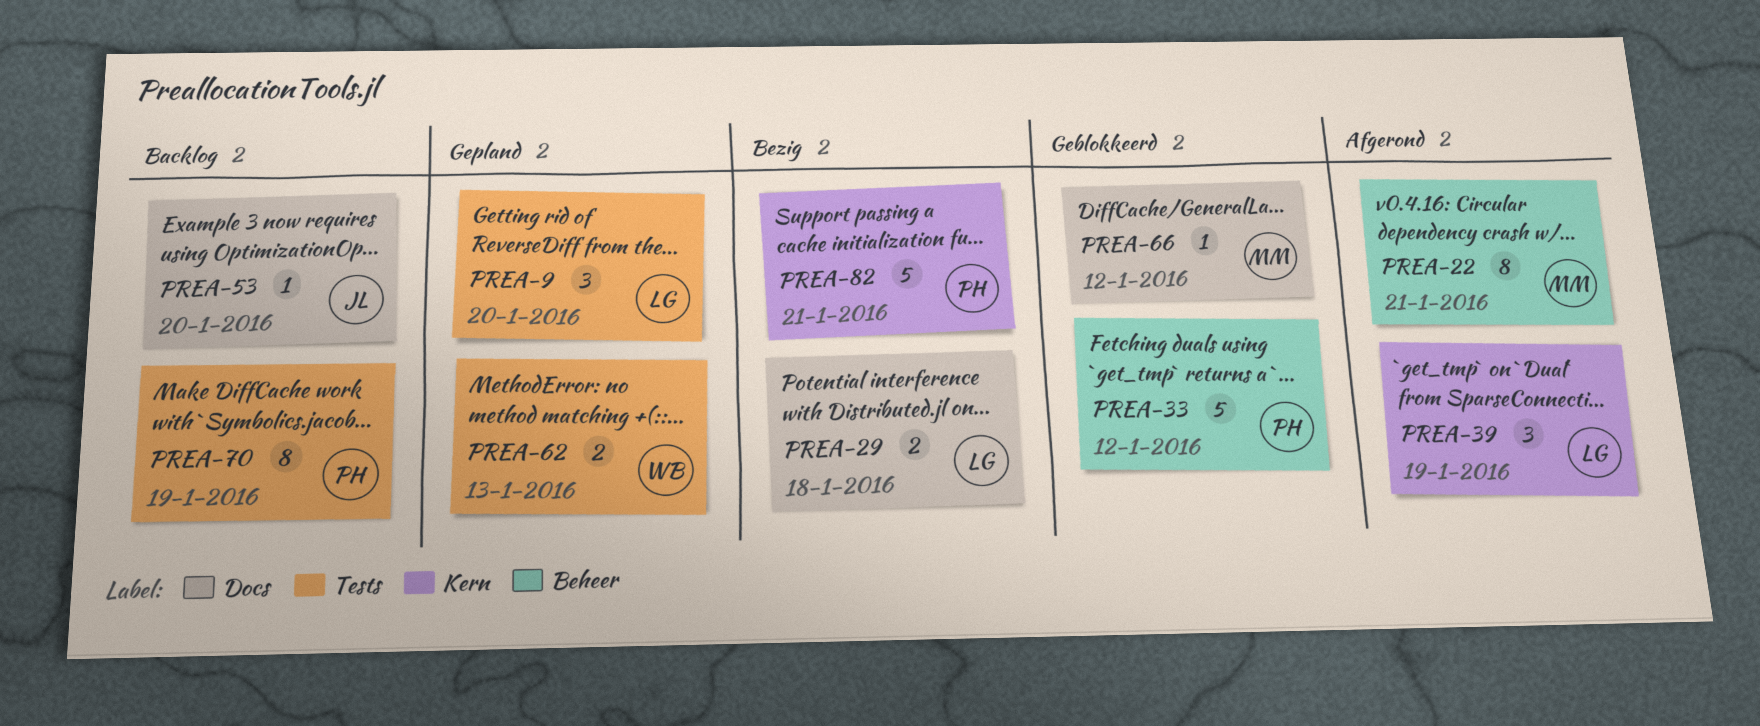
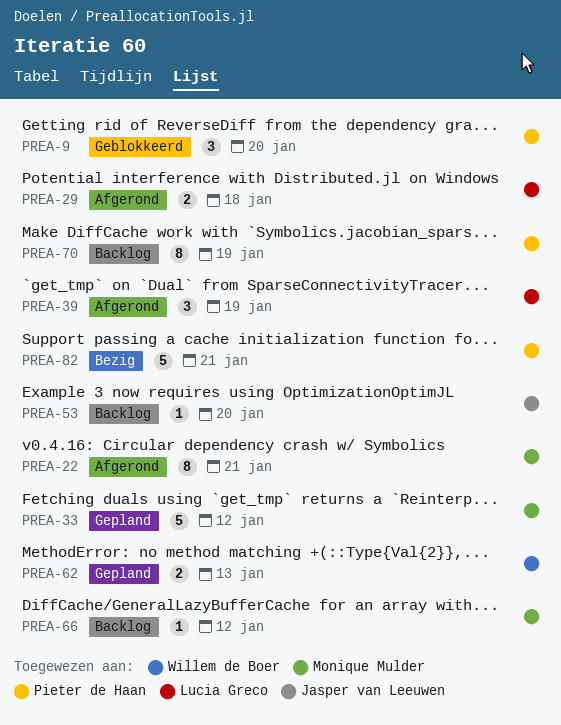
PREA-9, status: Gepland -> Geblokkeerd
PREA-9, owner: Lucia Greco -> Pieter de Haan
PREA-29, status: Bezig -> Afgerond
PREA-33, status: Geblokkeerd -> Gepland
PREA-33, owner: Pieter de Haan -> Monique Mulder
PREA-66, status: Geblokkeerd -> Backlog

